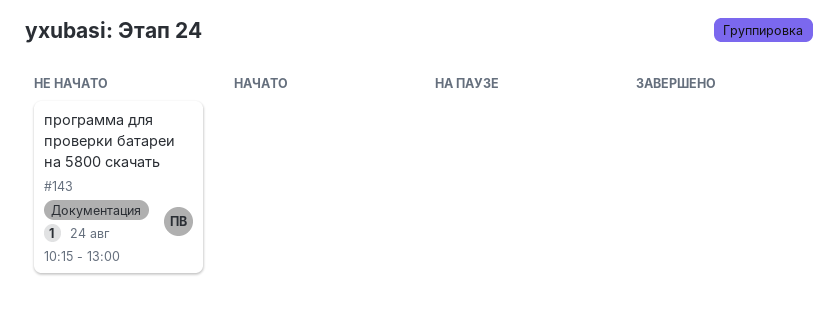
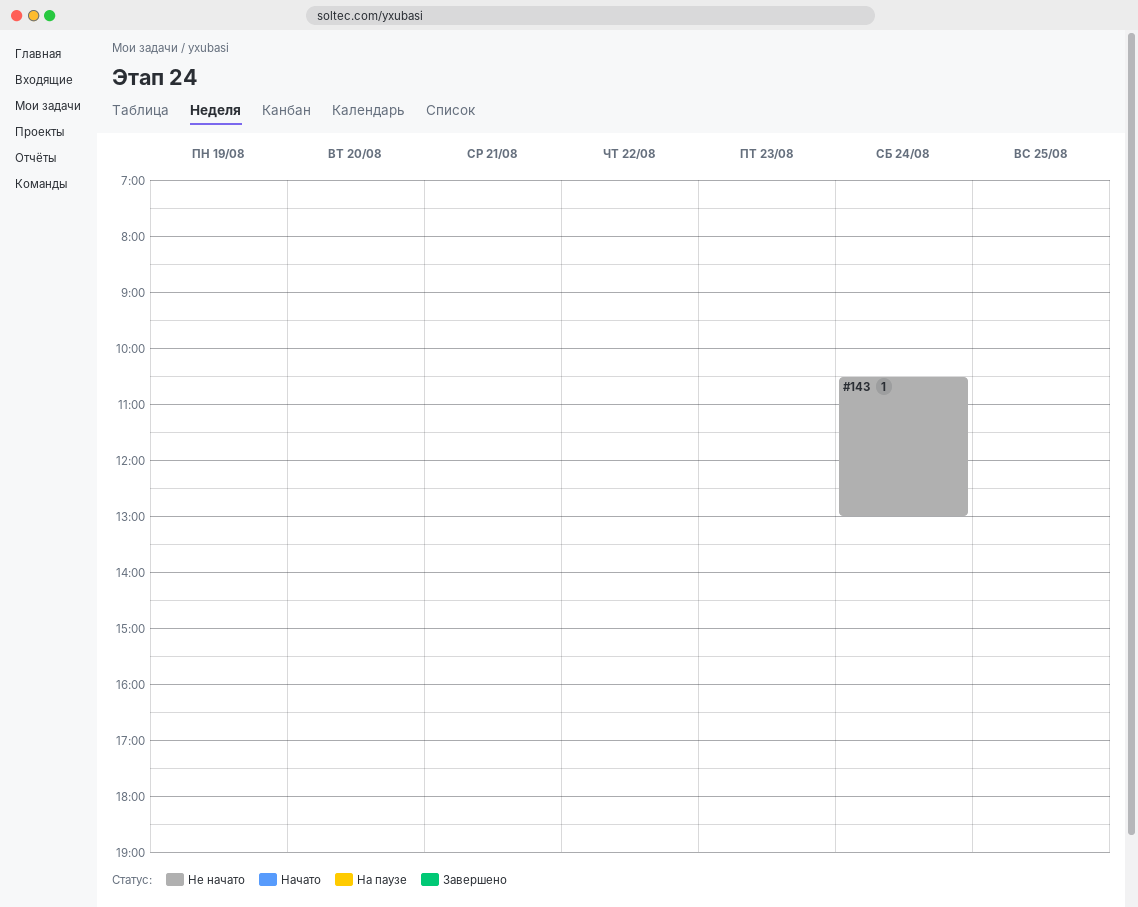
#143, begins: 10:15 -> 10:30

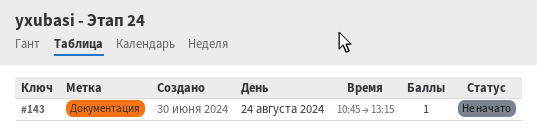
#143, begins: 10:30 -> 10:45
#143, ends: 13:00 -> 13:15

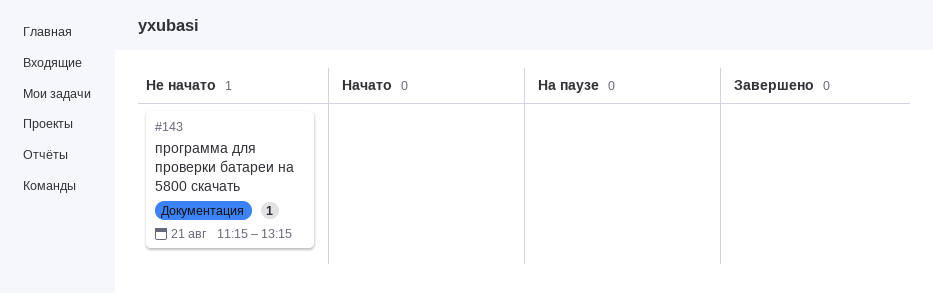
#143, day: Aug 24 -> Aug 21
#143, begins: 10:45 -> 11:15

